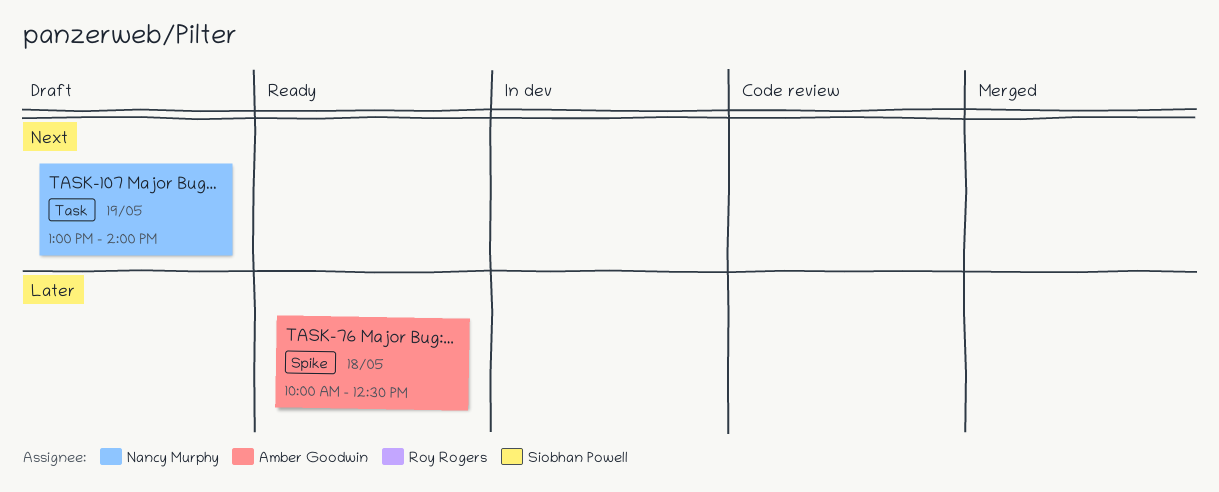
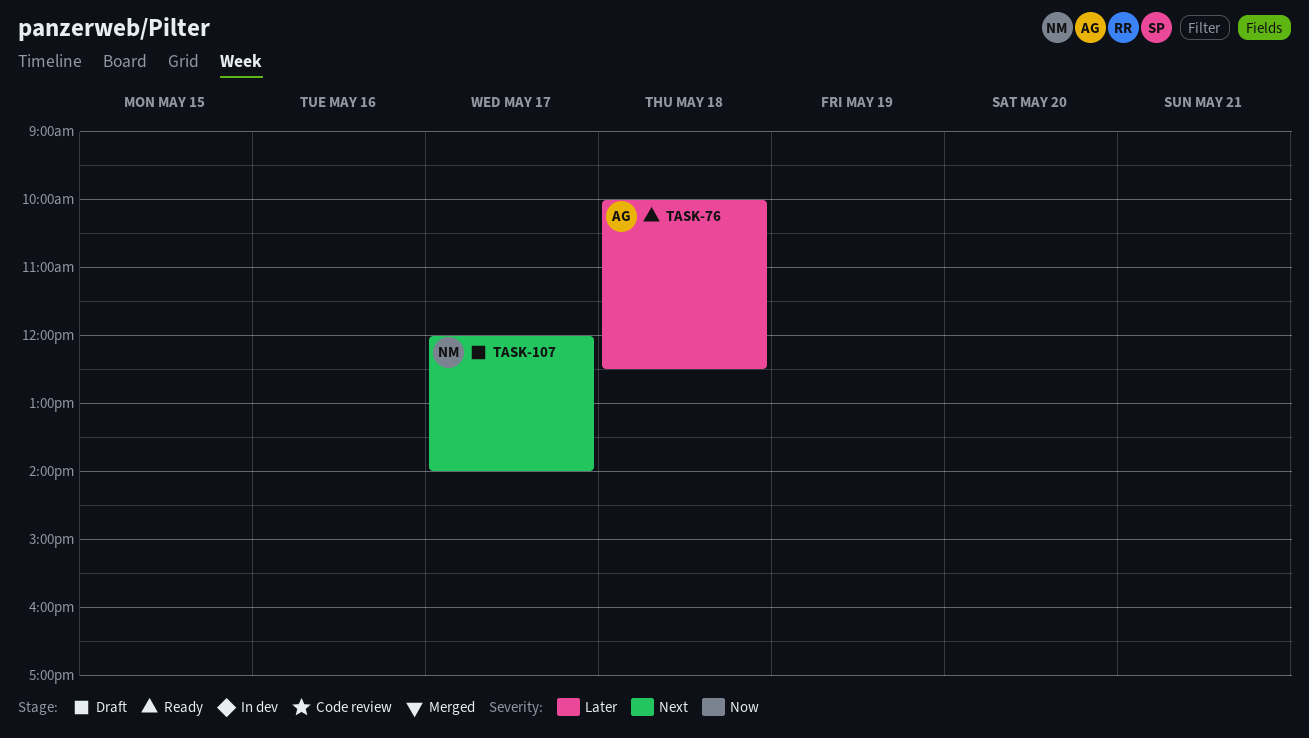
TASK-107, day: May 19 -> May 17
TASK-107, begins: 13:00 -> 12:00

